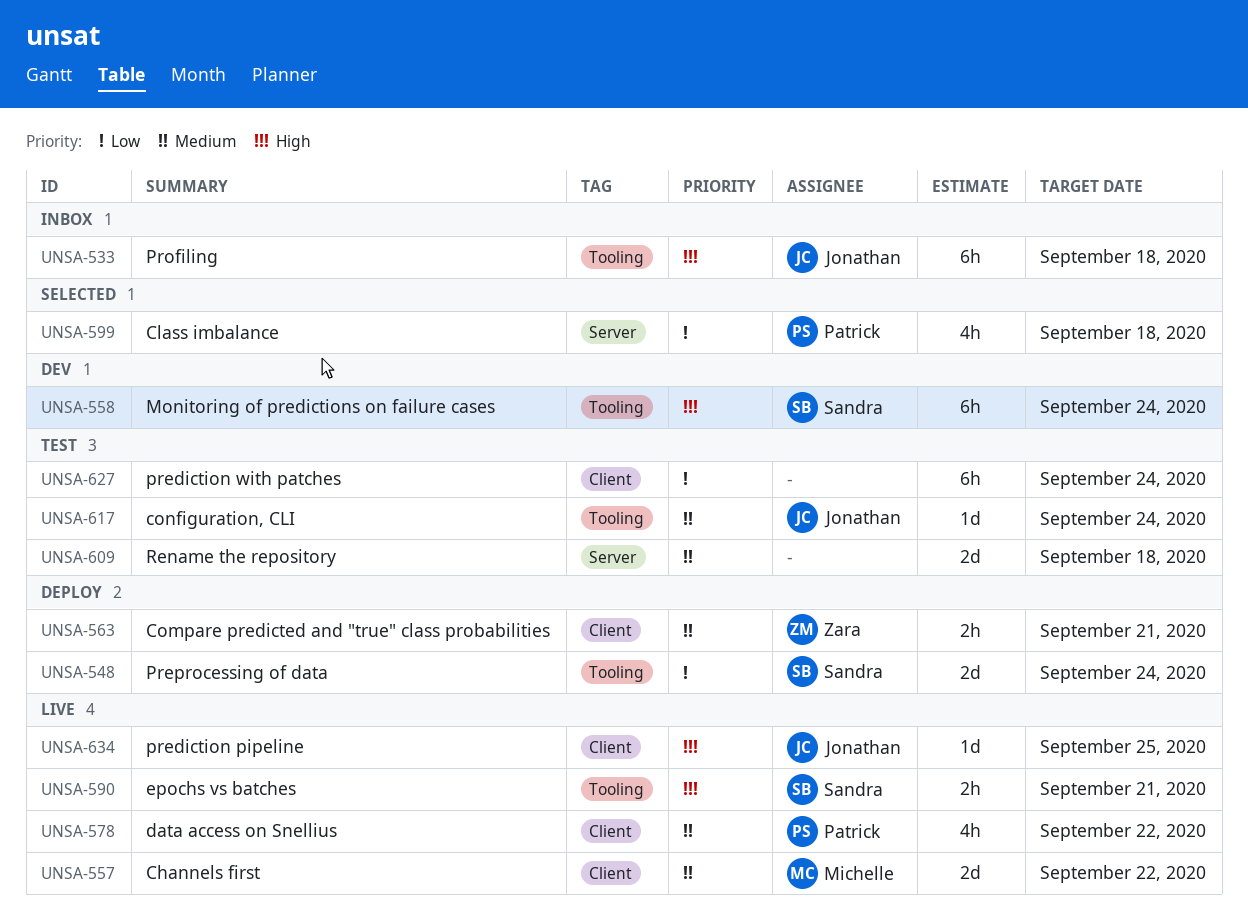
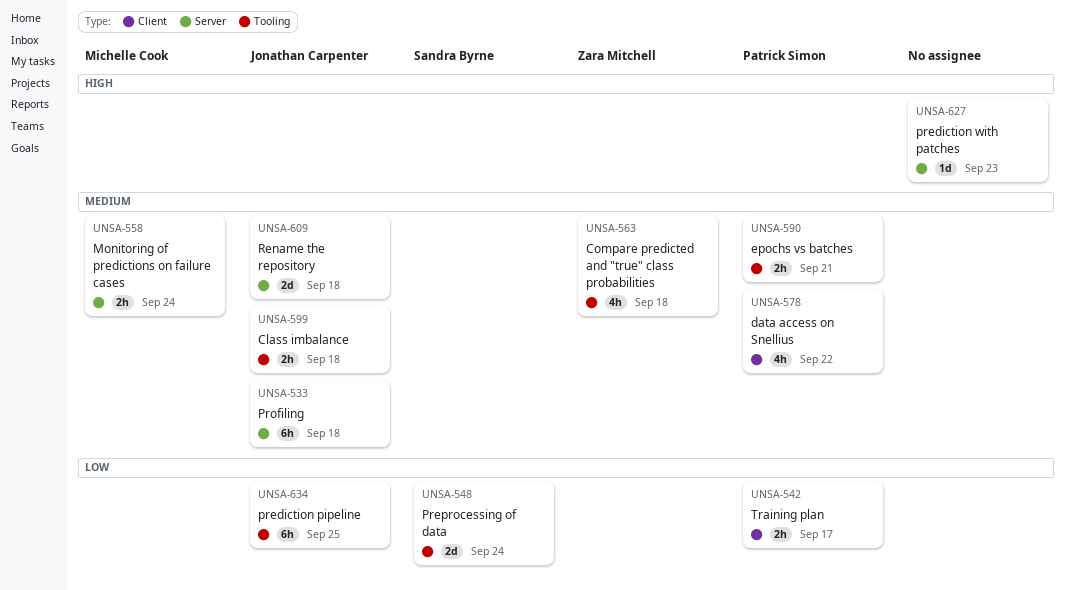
UNSA-533, priority: High -> Medium
UNSA-533, label: Tooling -> Server
UNSA-542: none -> present
UNSA-557: present -> none
UNSA-558, owner: Sandra Byrne -> Michelle Cook
UNSA-558, priority: High -> Medium
UNSA-558, label: Tooling -> Server
UNSA-558, estimate: 6h -> 2h
UNSA-563, label: Client -> Tooling
UNSA-563, estimate: 2h -> 4h
UNSA-563, due: Sep 21 -> Sep 18
UNSA-590, owner: Sandra Byrne -> Patrick Simon
UNSA-590, priority: High -> Medium
UNSA-599, owner: Patrick Simon -> Jonathan Carpenter
UNSA-599, priority: Low -> Medium
UNSA-599, label: Server -> Tooling
UNSA-599, estimate: 4h -> 2h
UNSA-609, owner: none -> Jonathan Carpenter
UNSA-617: present -> none
UNSA-627, priority: Low -> High
UNSA-627, label: Client -> Server
UNSA-627, estimate: 6h -> 1d
UNSA-627, due: Sep 24 -> Sep 23
UNSA-634, priority: High -> Low
UNSA-634, label: Client -> Tooling
UNSA-634, estimate: 1d -> 6h

